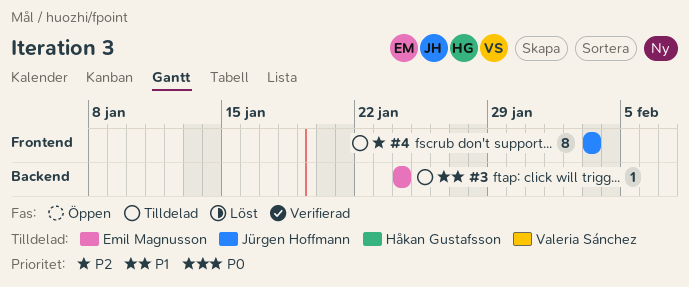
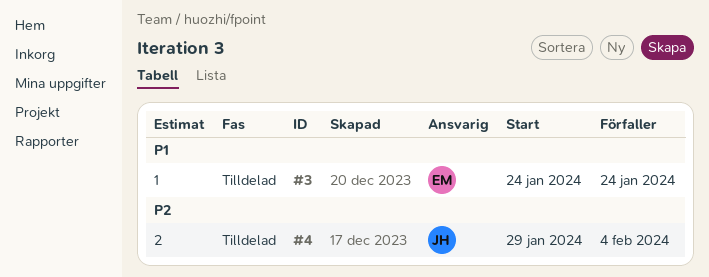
#4, estimate: 8 -> 2
#4, start: Feb 3 -> Jan 29
#4, due: Feb 3 -> Feb 4

